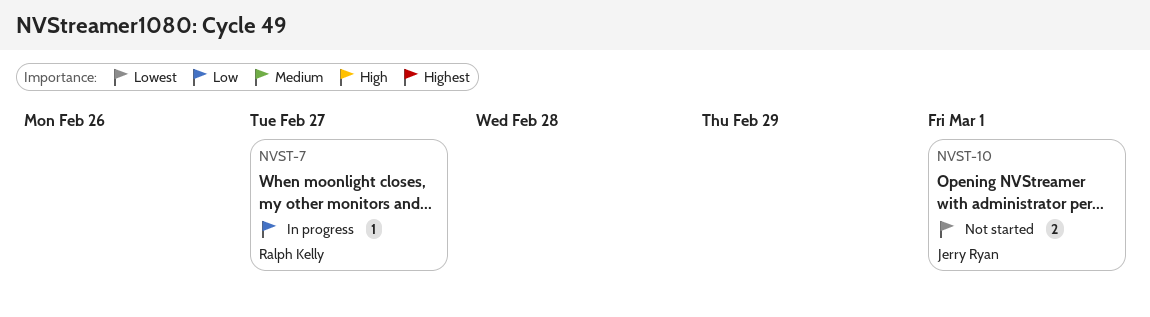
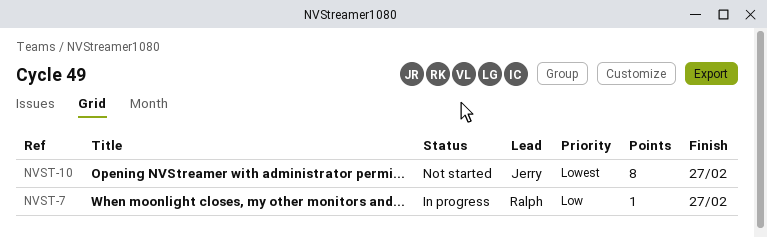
NVST-10, estimate: 2 -> 8
NVST-10, due: Mar 1 -> Feb 27

